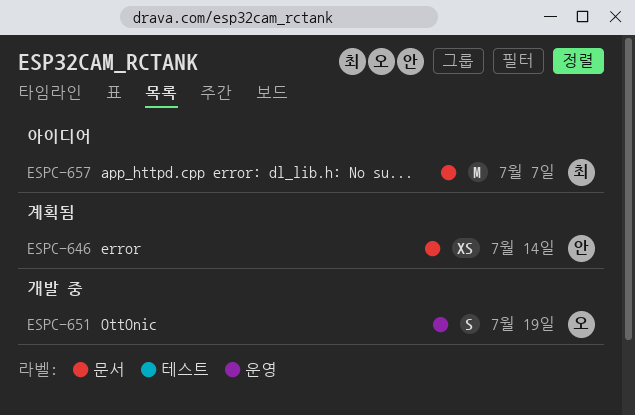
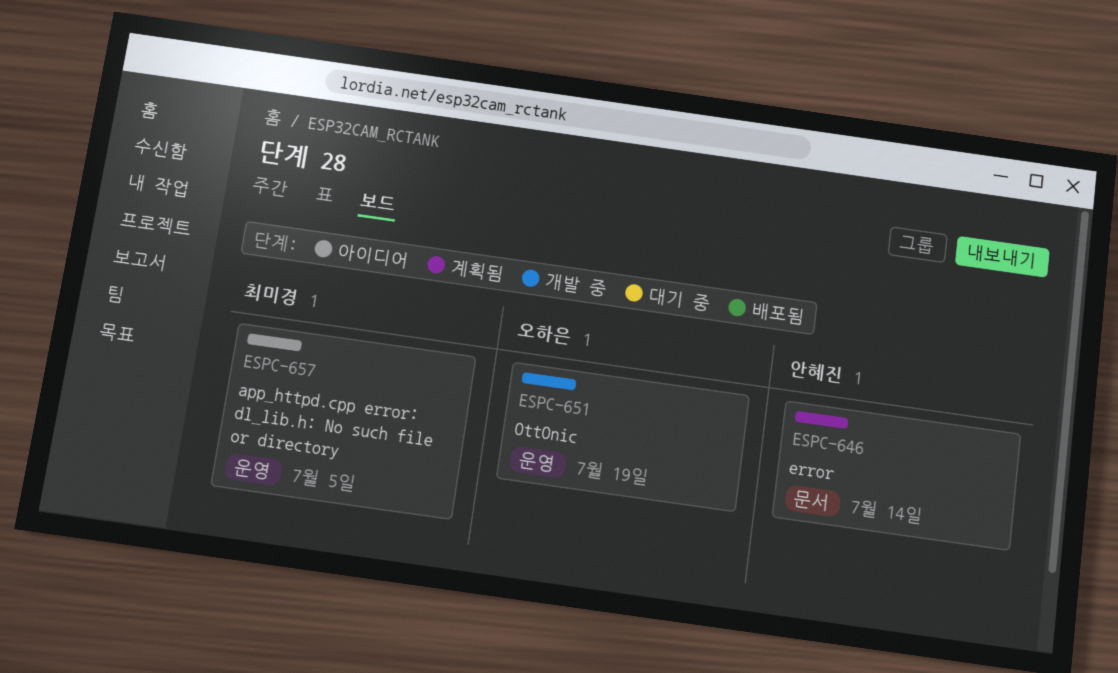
ESPC-657, label: 문서 -> 운영
ESPC-657, due: Jul 7 -> Jul 5

